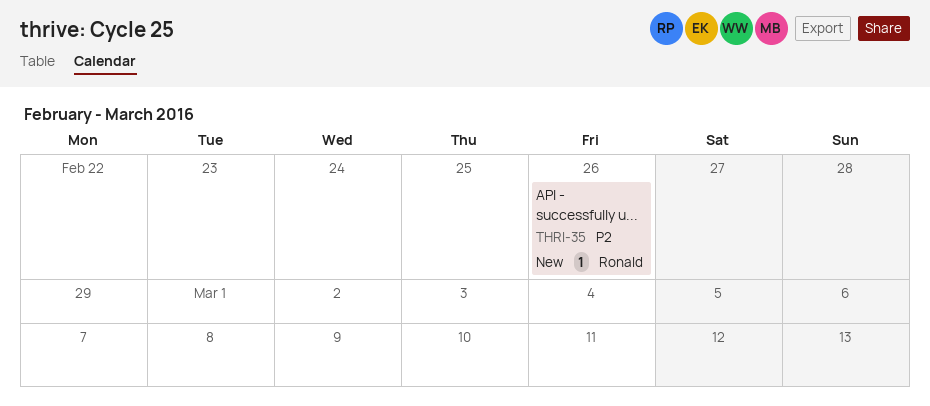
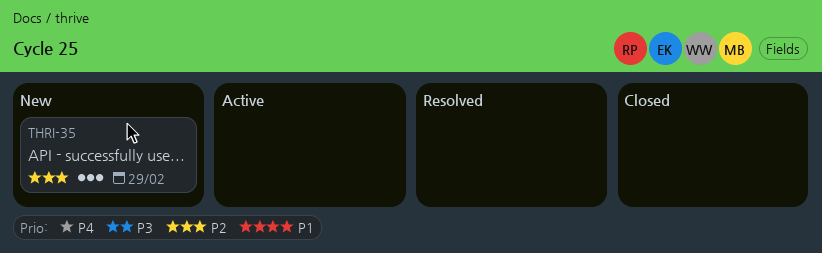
THRI-35, estimate: 1 -> 3
THRI-35, due: Feb 26 -> Feb 29

